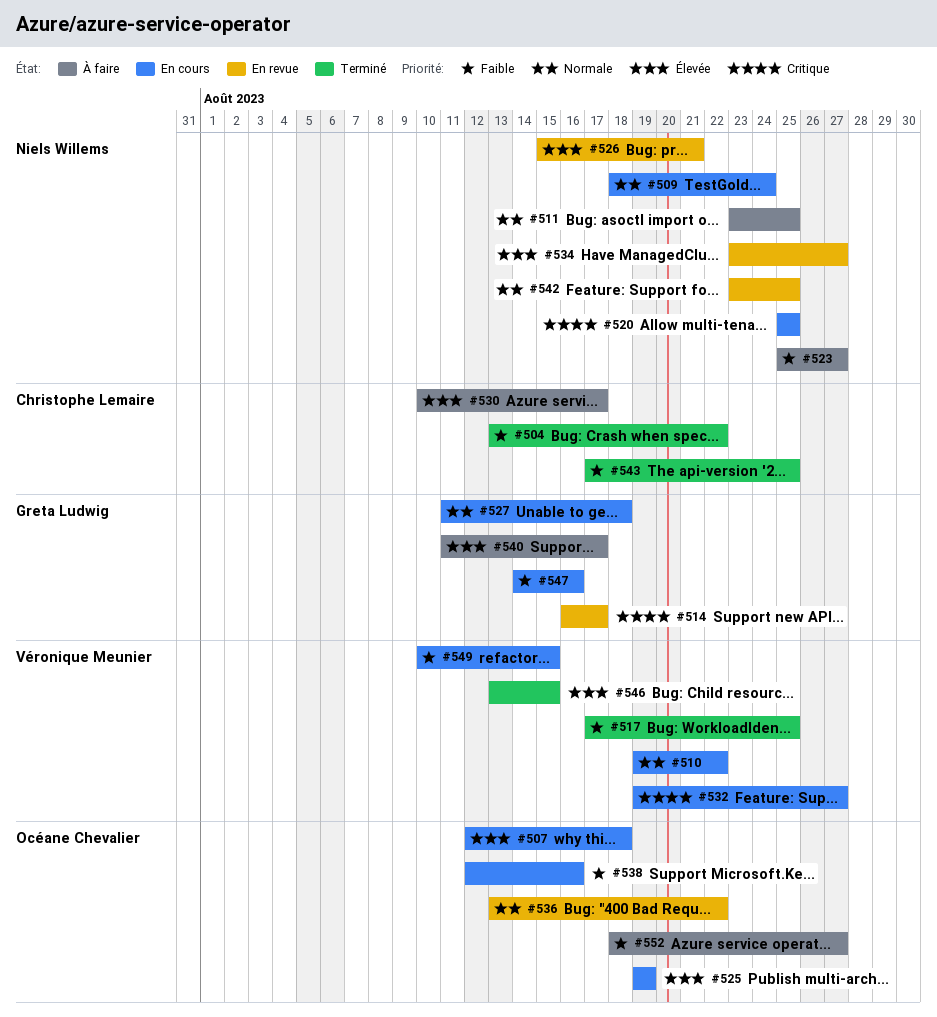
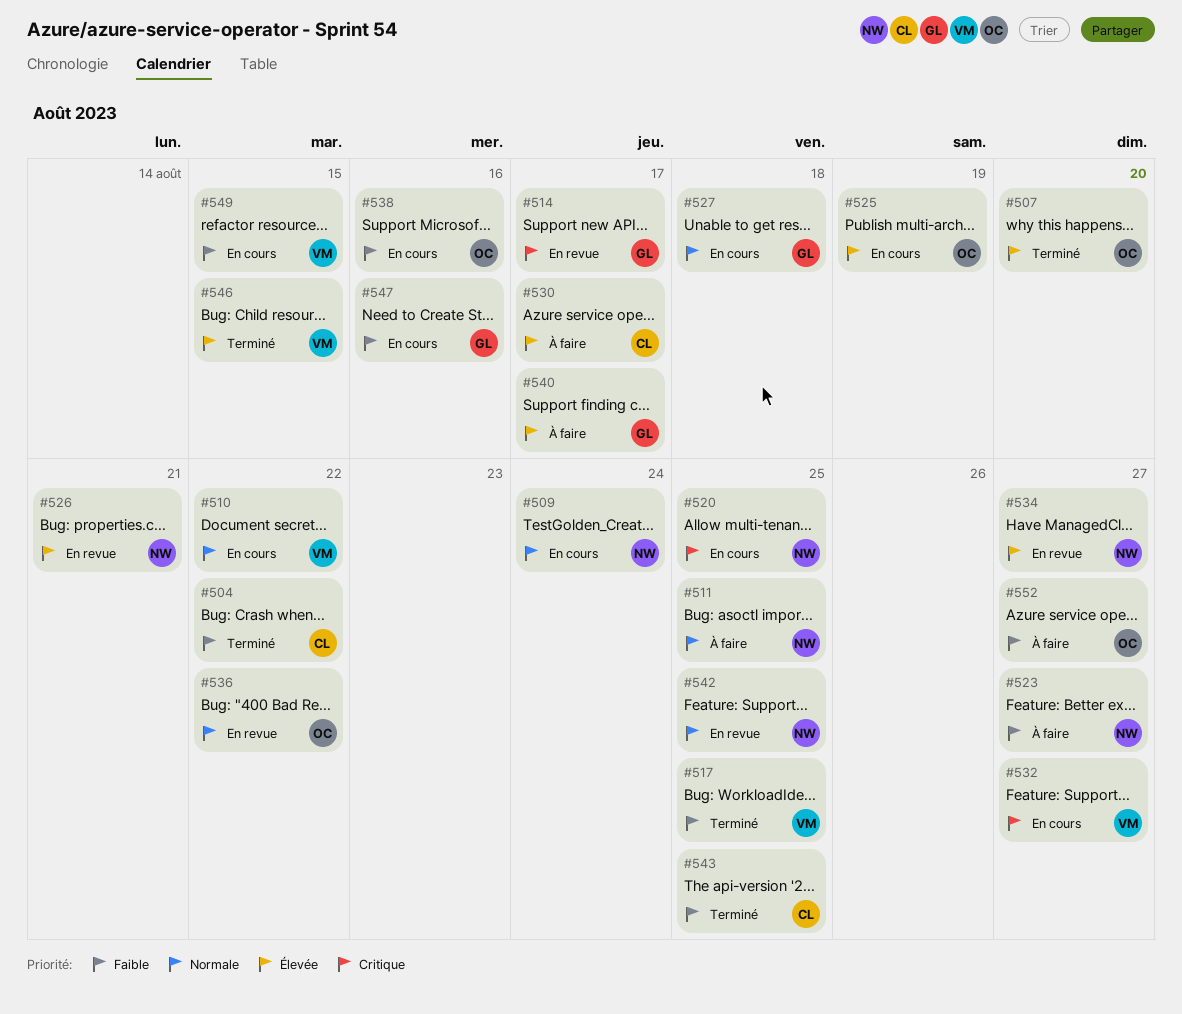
#507, status: En cours -> Terminé
#507, due: Aug 18 -> Aug 20

